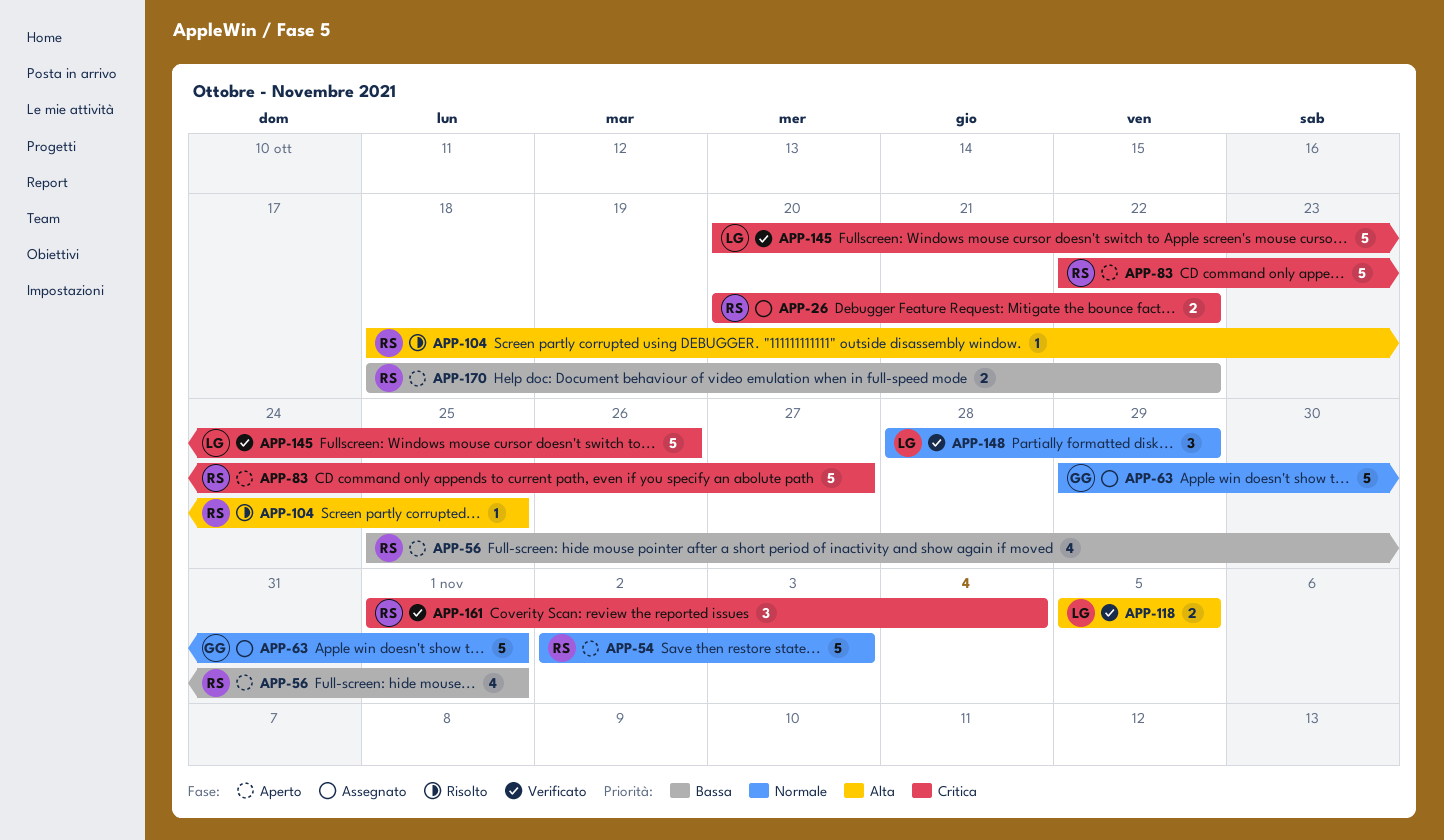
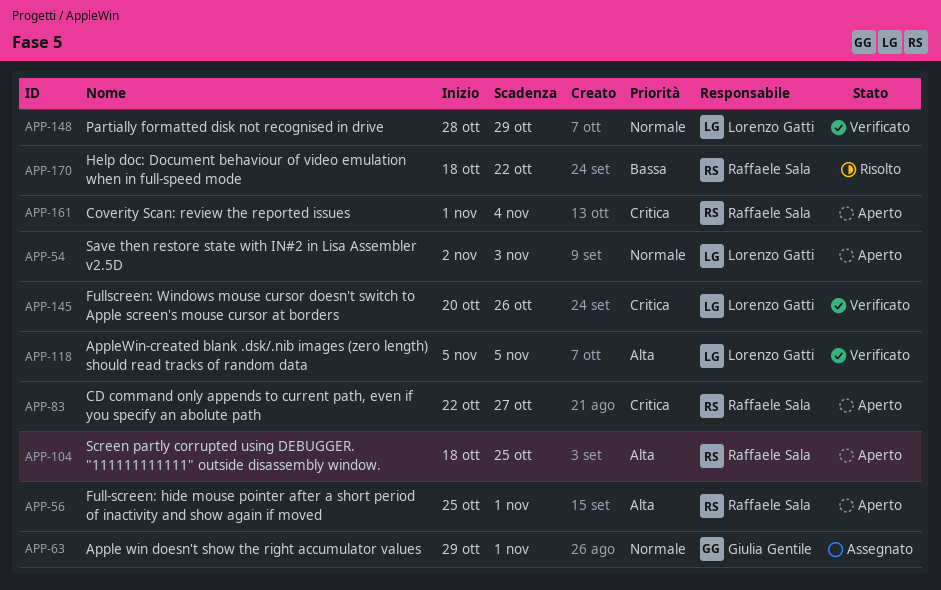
APP-26: present -> none
APP-54, owner: Raffaele Sala -> Lorenzo Gatti
APP-56, priority: Bassa -> Alta
APP-104, status: Risolto -> Aperto
APP-161, status: Verificato -> Aperto
APP-170, status: Aperto -> Risolto

